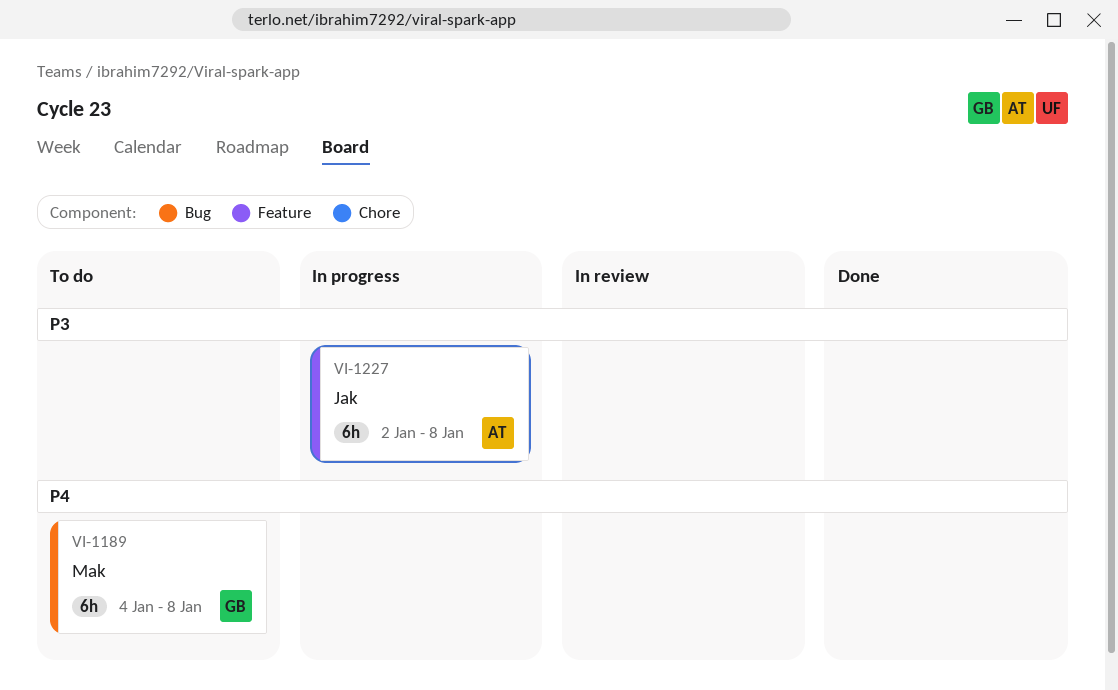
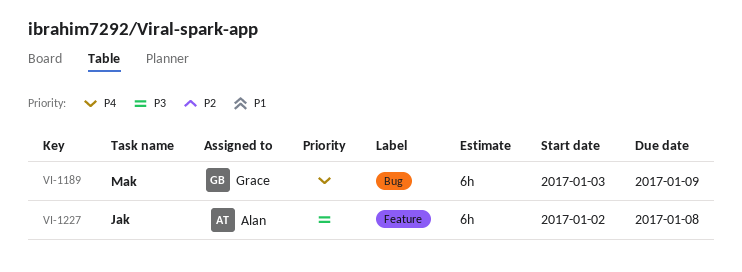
VI-1189, start: Jan 4 -> Jan 3
VI-1189, due: Jan 8 -> Jan 9

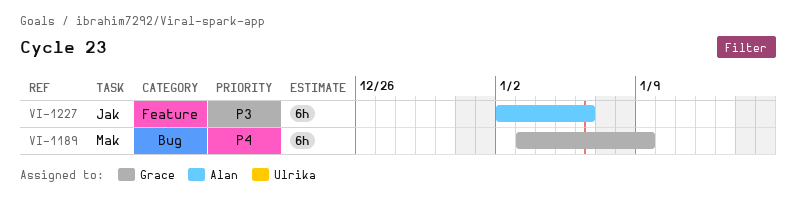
VI-1227, due: Jan 8 -> Jan 6

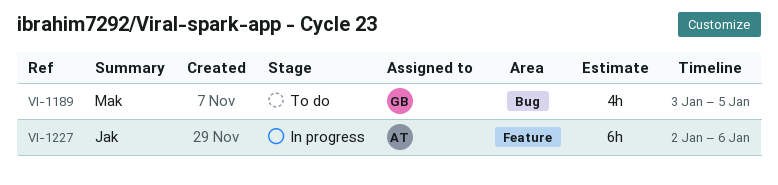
VI-1189, estimate: 6h -> 4h
VI-1189, due: Jan 9 -> Jan 5

